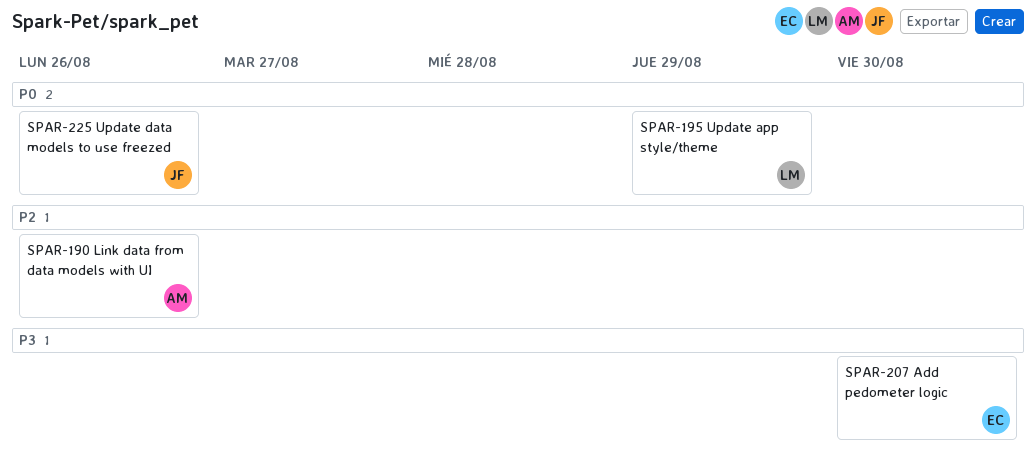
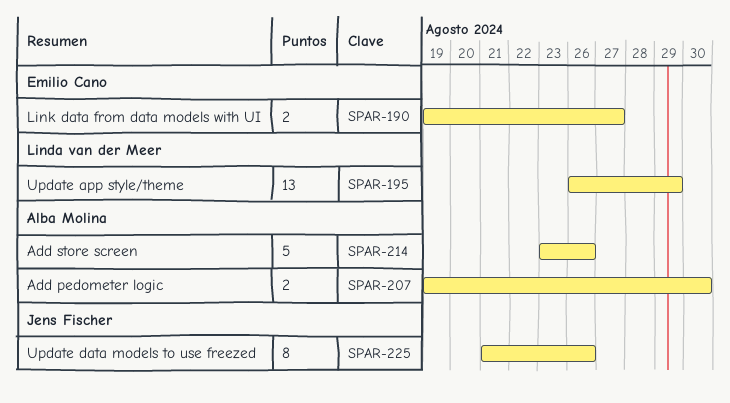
SPAR-190, owner: Alba Molina -> Emilio Cano
SPAR-190, due: Aug 26 -> Aug 27
SPAR-207, owner: Emilio Cano -> Alba Molina
SPAR-214: none -> present

